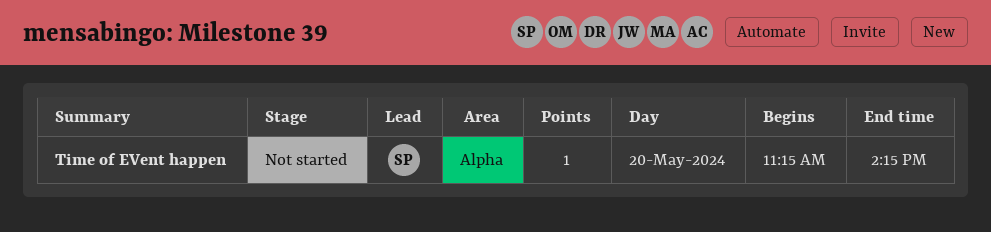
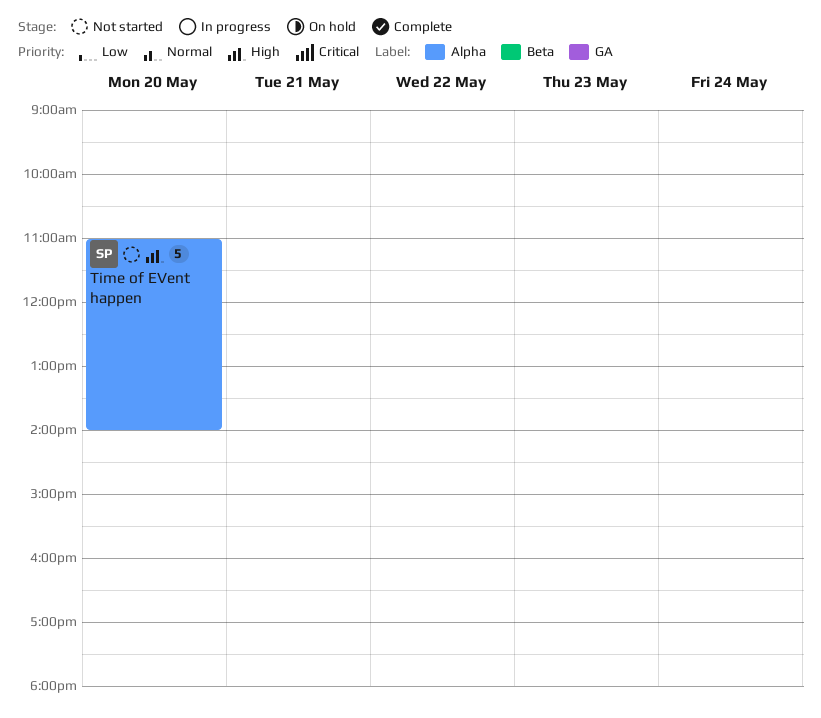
Time of EVent happen, estimate: 1 -> 5
Time of EVent happen, begins: 11:15 -> 11:00
Time of EVent happen, ends: 14:15 -> 14:00

